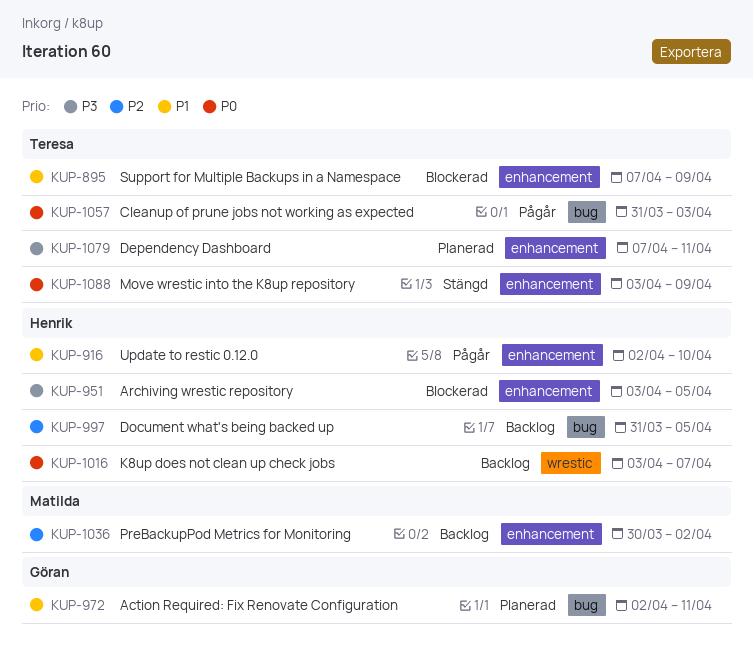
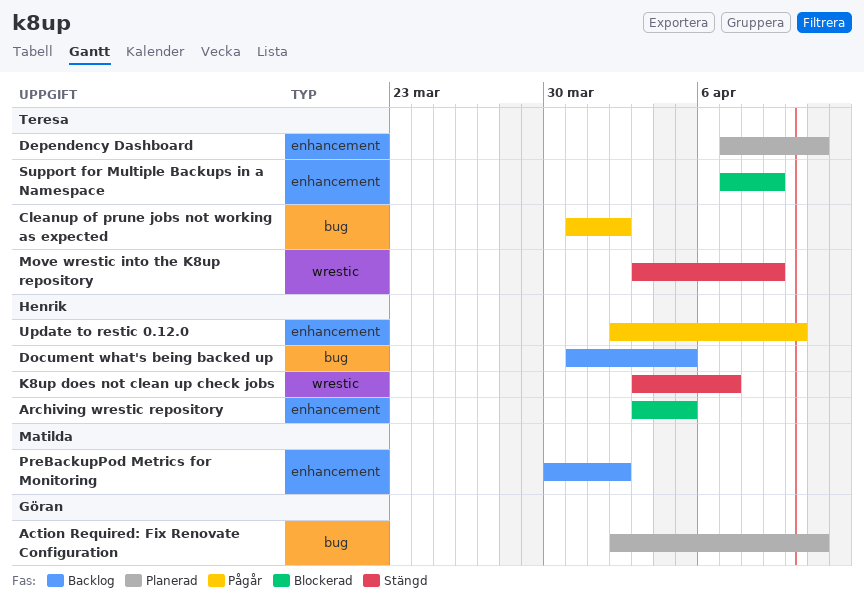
Cleanup of prune jobs not working as expected, due: Apr 3 -> Apr 2
K8up does not clean up check jobs, status: Backlog -> Stängd
Move wrestic into the K8up repository, label: enhancement -> wrestic

